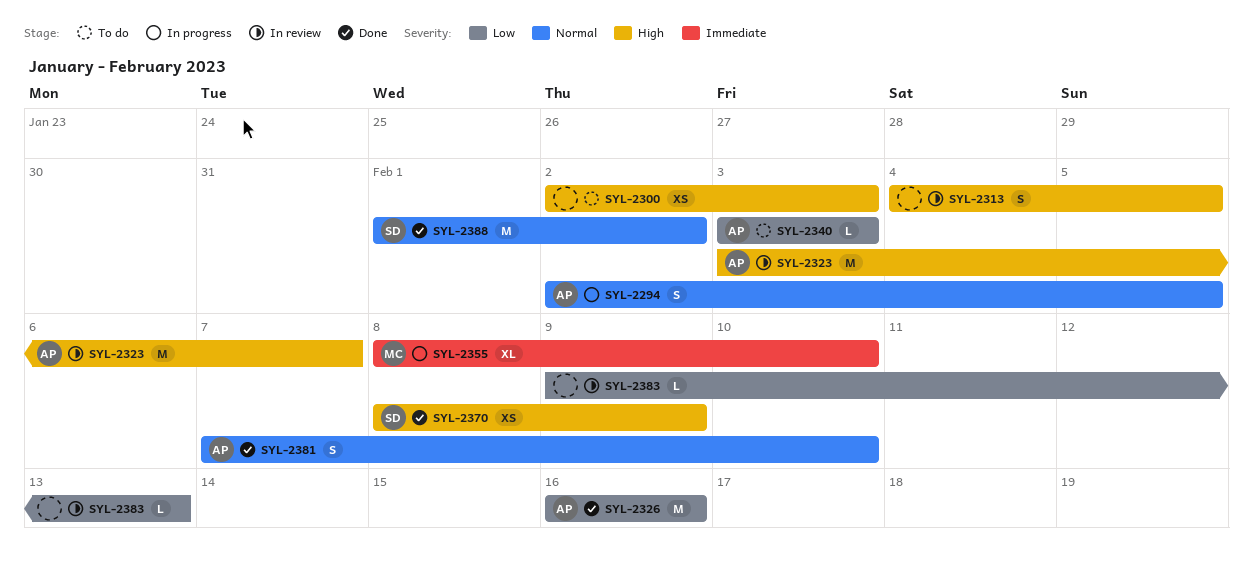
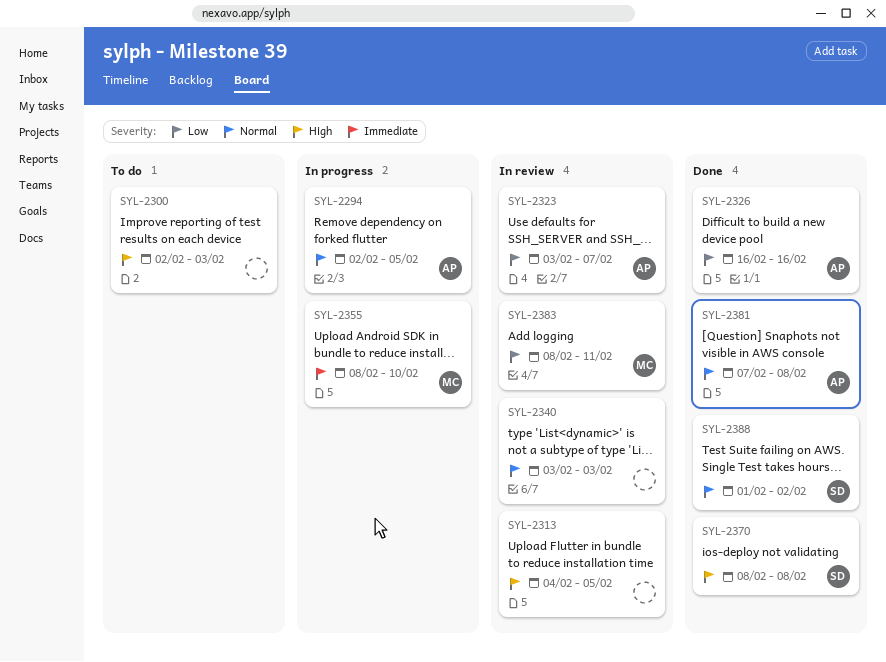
SYL-2323, priority: High -> Low
SYL-2340, status: To do -> In review
SYL-2340, owner: AP -> none
SYL-2340, priority: Low -> Normal
SYL-2370, due: Feb 9 -> Feb 8
SYL-2381, due: Feb 10 -> Feb 8
SYL-2383, owner: none -> MC
SYL-2383, start: Feb 9 -> Feb 8
SYL-2383, due: Feb 13 -> Feb 11

